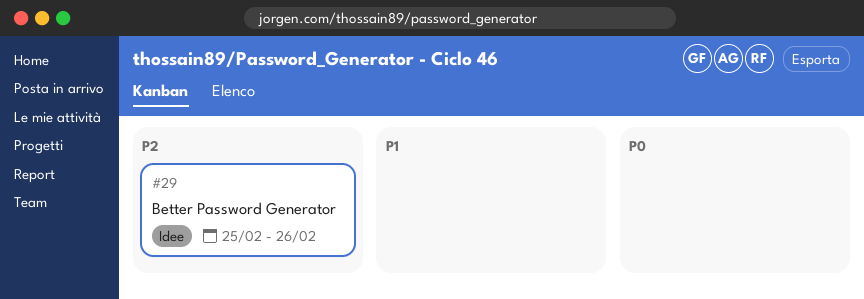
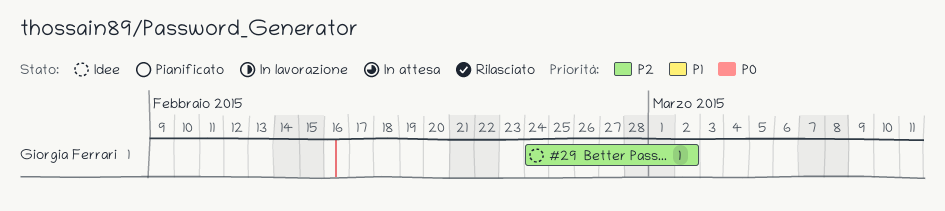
#29, start: Feb 25 -> Feb 24
#29, due: Feb 26 -> Mar 2

